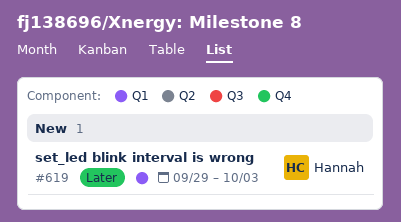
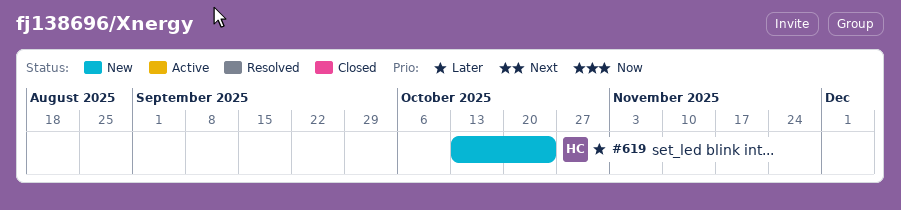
#619, start: Sep 29 -> Oct 13
#619, due: Oct 3 -> Oct 24

